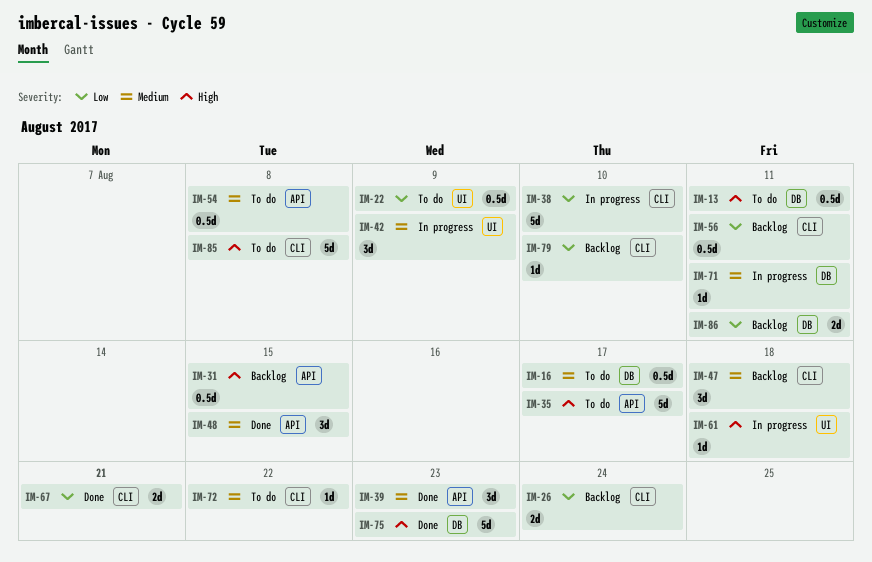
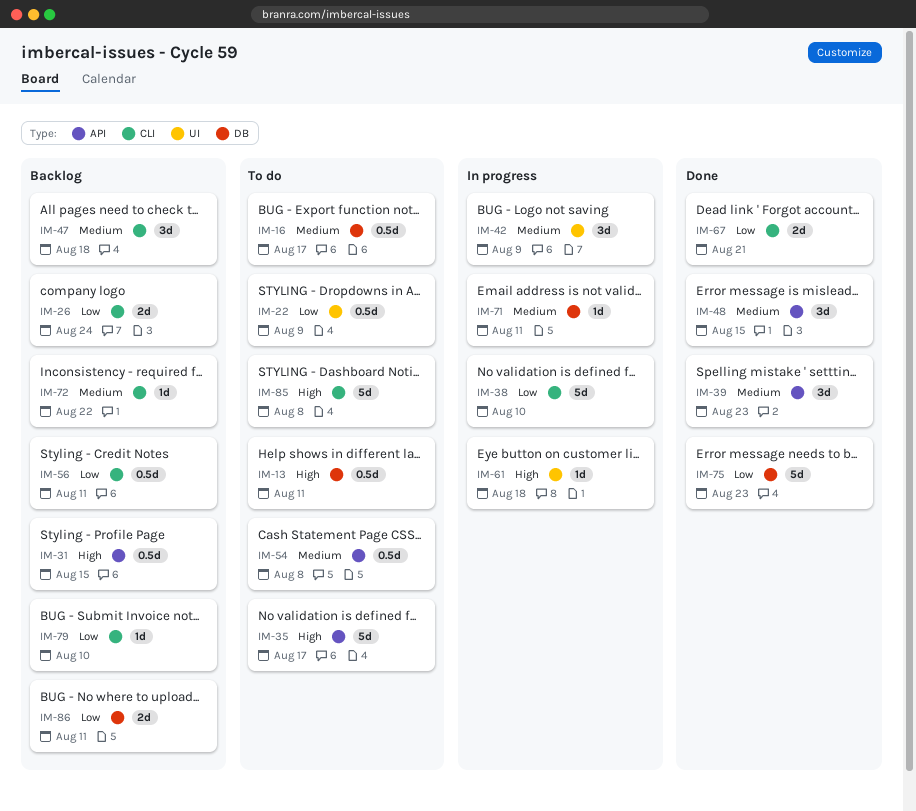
IM-72, status: To do -> Backlog
IM-75, priority: High -> Low

